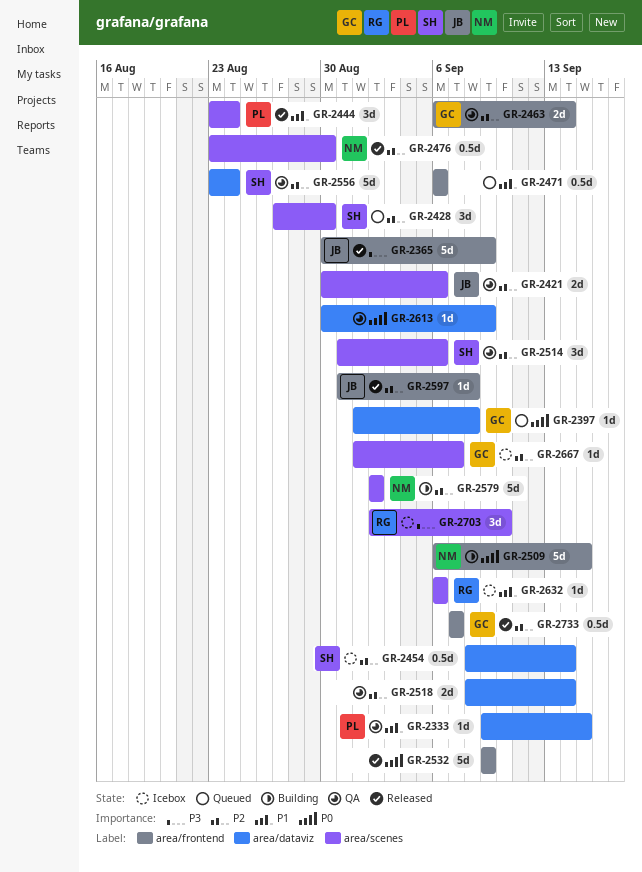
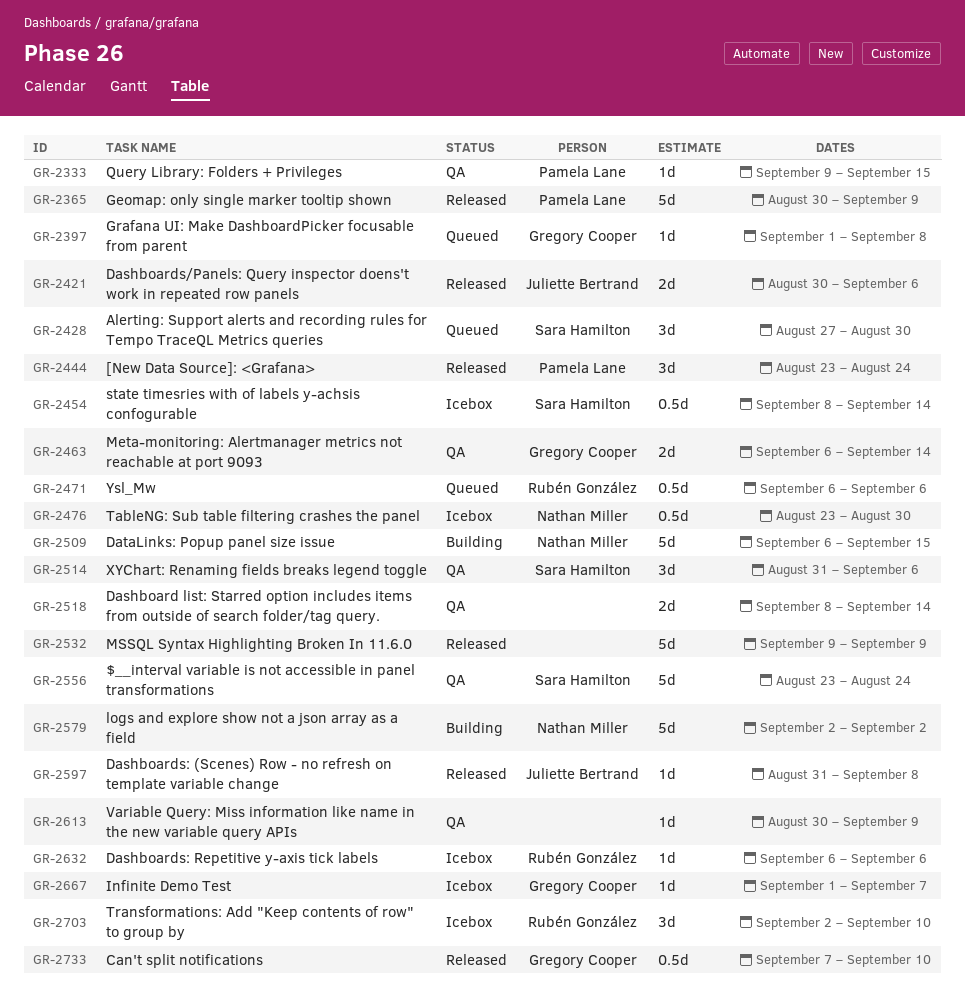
GR-2365, owner: Juliette Bertrand -> Pamela Lane
GR-2421, status: QA -> Released
GR-2471, owner: none -> Rubén González
GR-2476, status: Released -> Icebox
GR-2733, due: Sep 7 -> Sep 10

